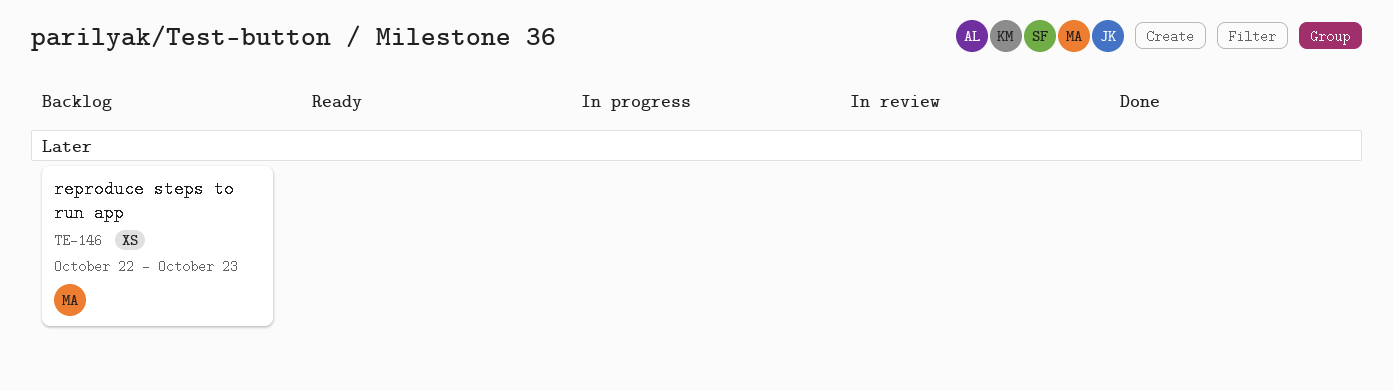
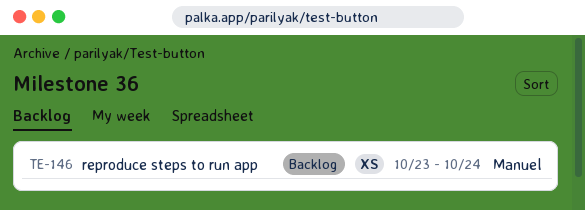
TE-146, start: Oct 22 -> Oct 23
TE-146, due: Oct 23 -> Oct 24

